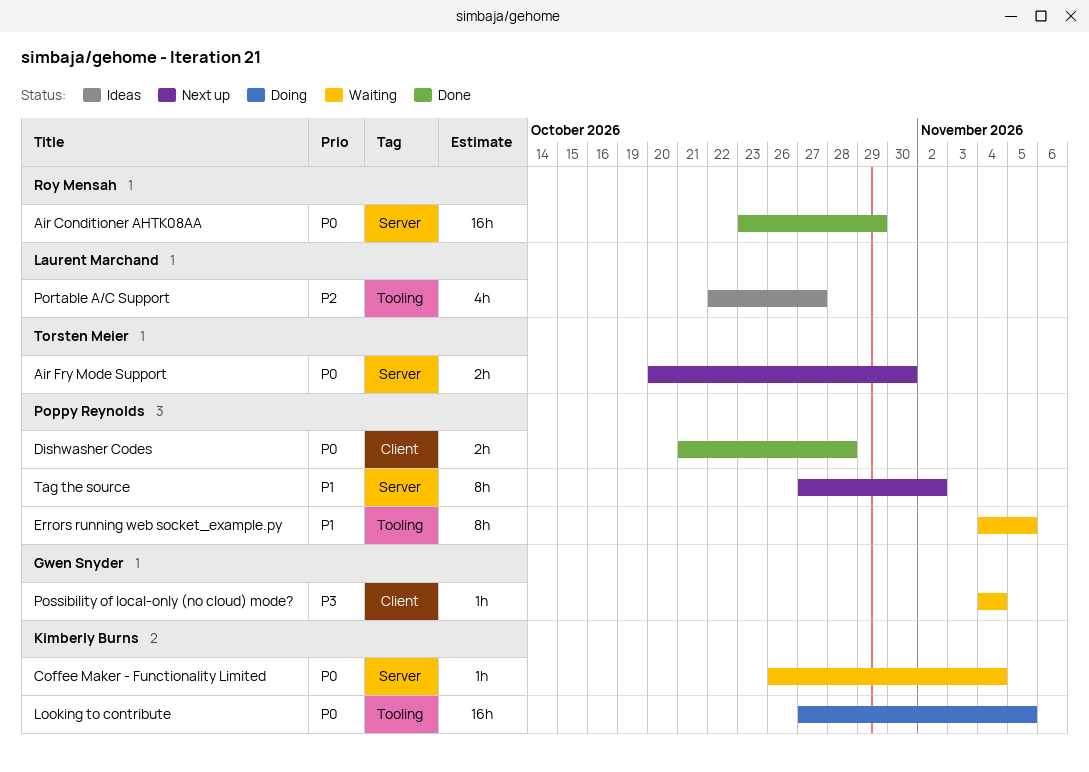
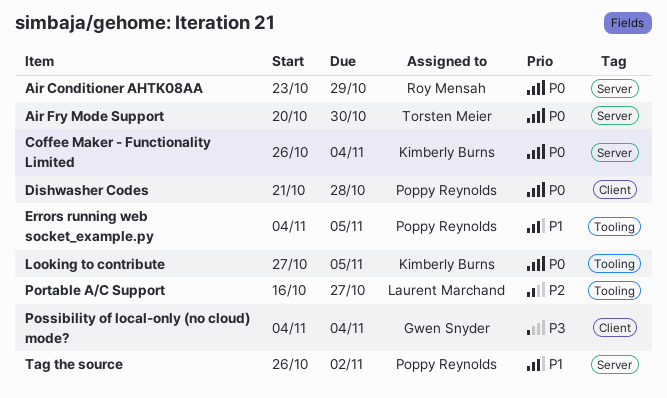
Portable A/C Support, start: Oct 22 -> Oct 16
Tag the source, start: Oct 27 -> Oct 26

